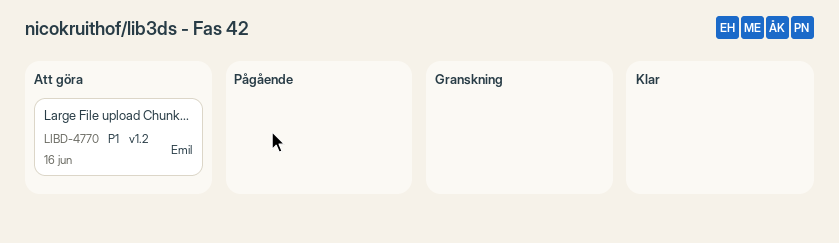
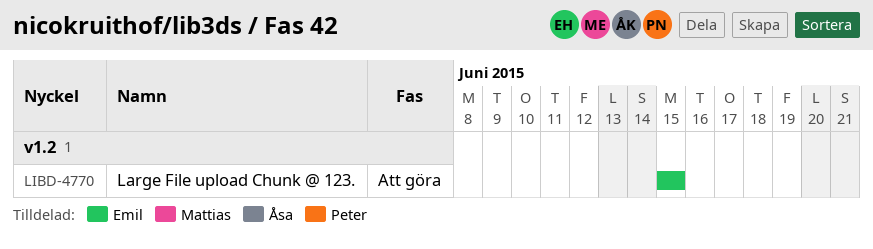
LIBD-4770, due: Jun 16 -> Jun 15

